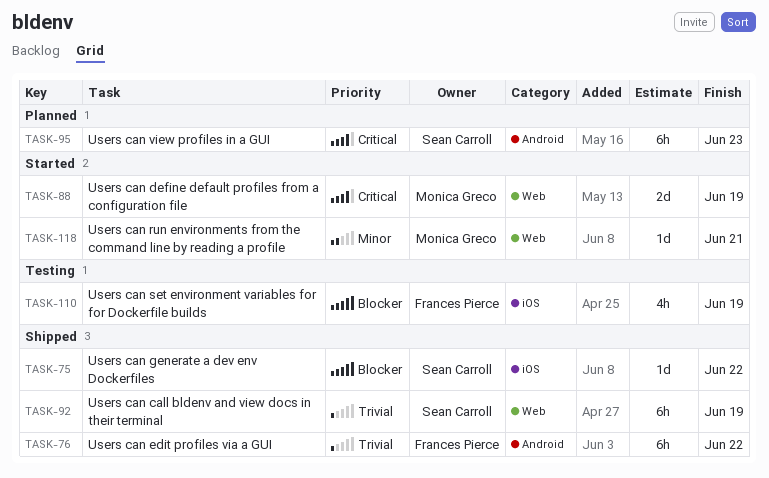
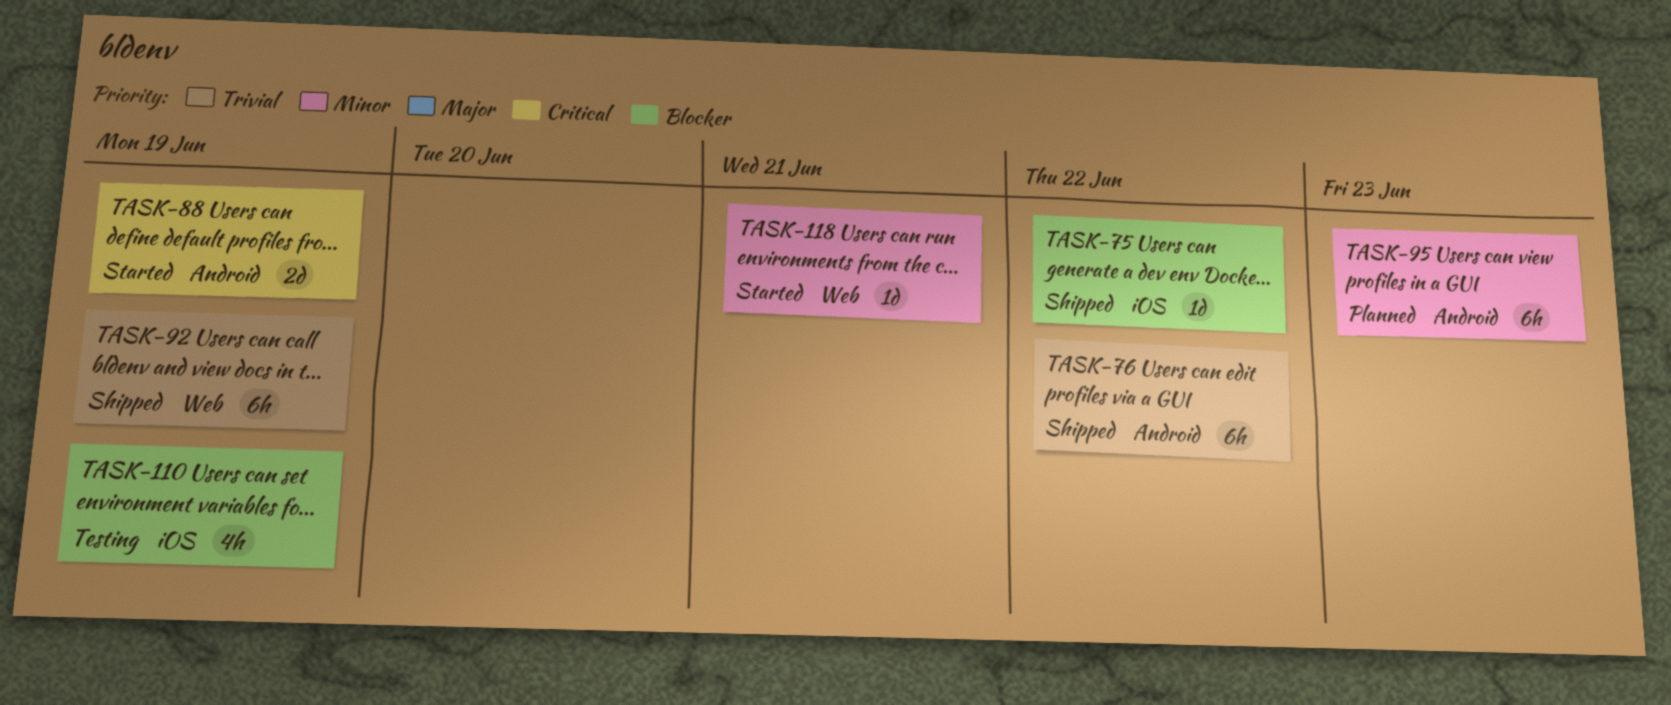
TASK-88, label: Web -> Android
TASK-95, priority: Critical -> Minor

